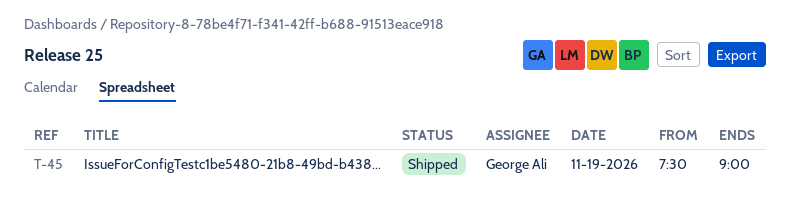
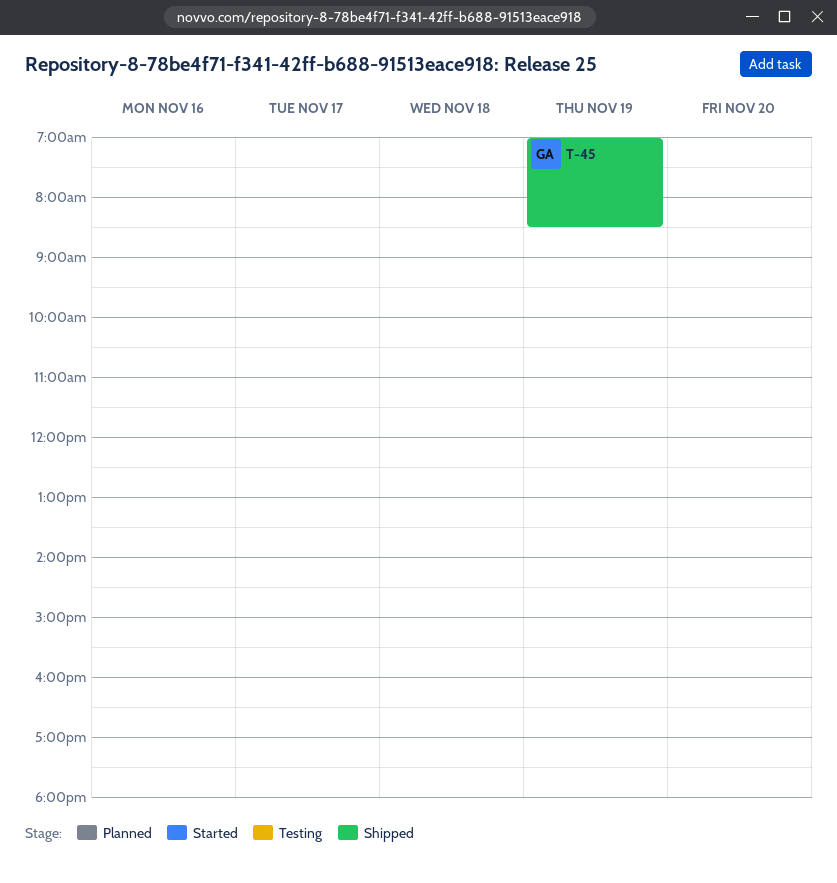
T-45, begins: 07:30 -> 07:00
T-45, ends: 09:00 -> 08:30

